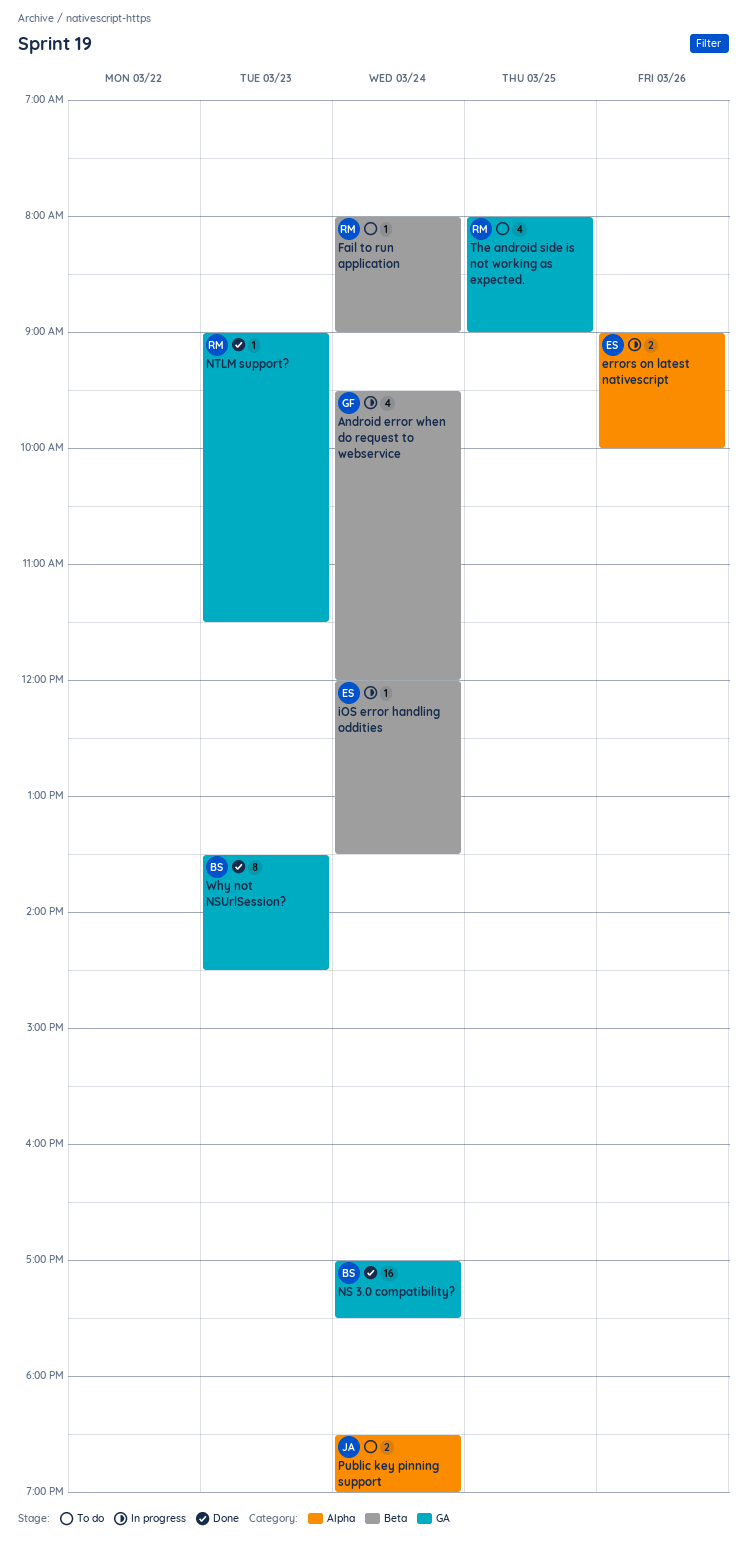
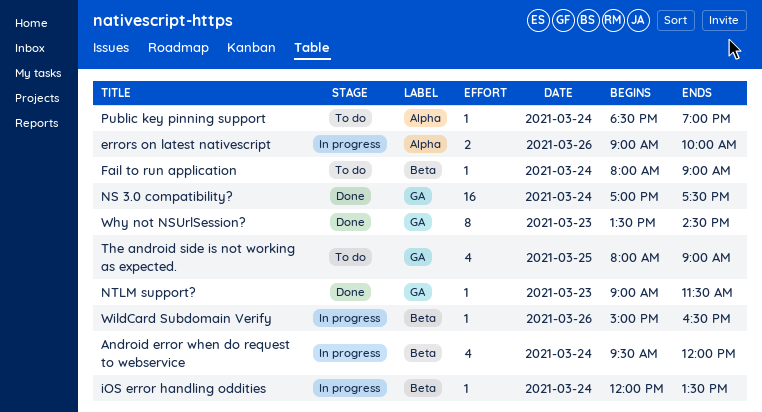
Public key pinning support, estimate: 2 -> 1
WildCard Subdomain Verify: none -> present

